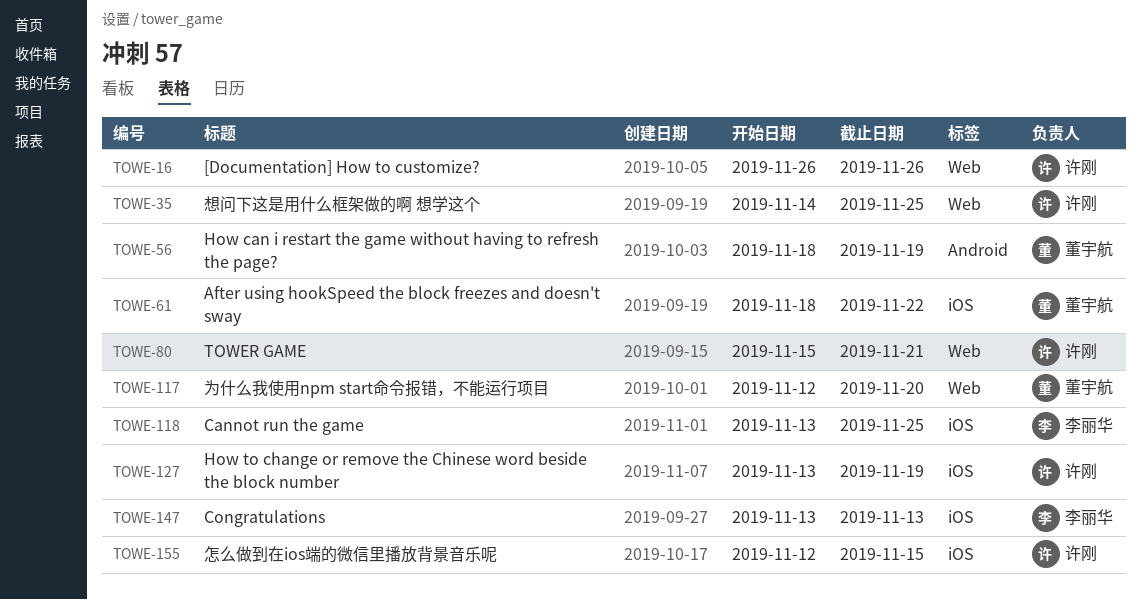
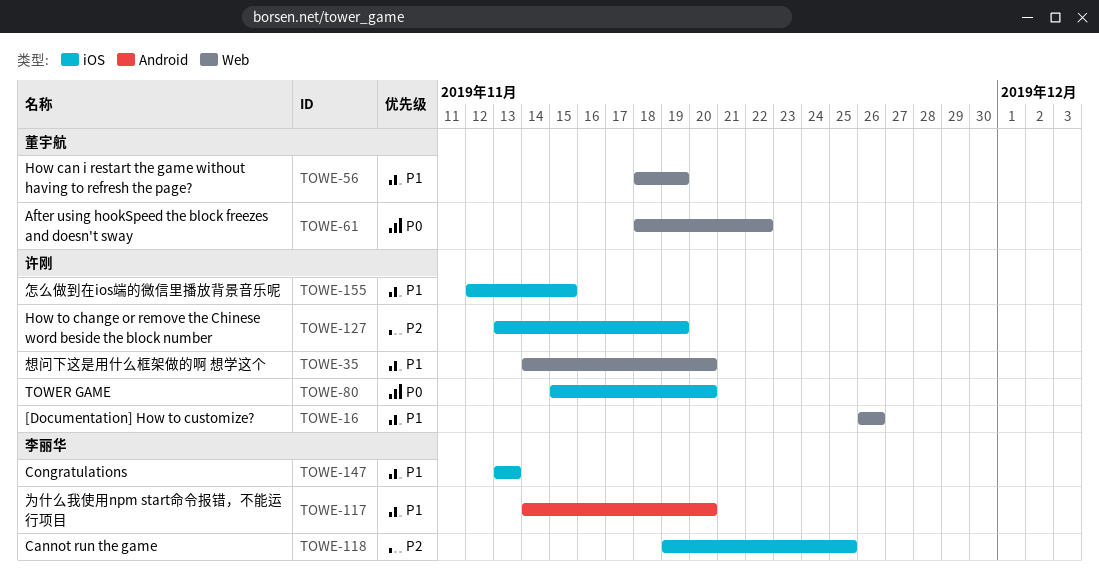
TOWE-35, due: Nov 25 -> Nov 20
TOWE-56, label: Android -> Web
TOWE-61, label: iOS -> Web
TOWE-80, label: Web -> iOS
TOWE-80, due: Nov 21 -> Nov 20
TOWE-117, owner: 董宇航 -> 李丽华
TOWE-117, label: Web -> Android
TOWE-117, start: Nov 12 -> Nov 14
TOWE-118, start: Nov 13 -> Nov 19

